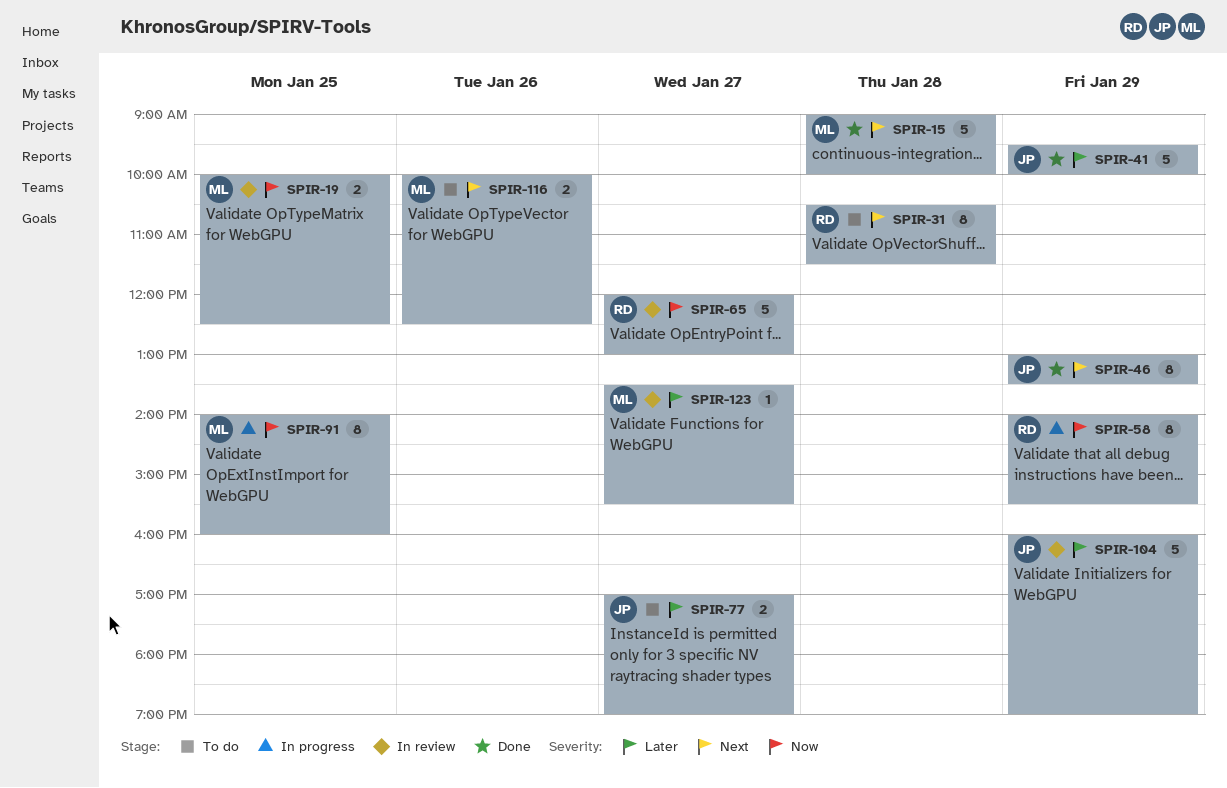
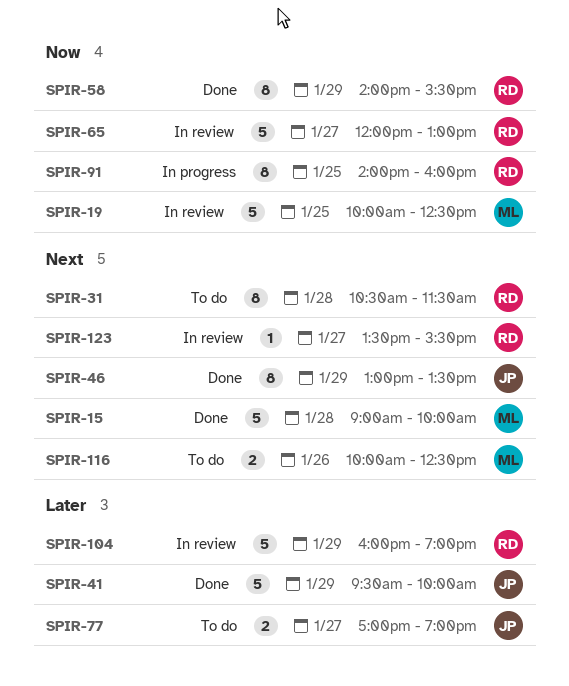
SPIR-19, estimate: 2 -> 5
SPIR-58, status: In progress -> Done
SPIR-91, owner: ML -> RD
SPIR-104, owner: JP -> RD
SPIR-123, owner: ML -> RD
SPIR-123, priority: Later -> Next

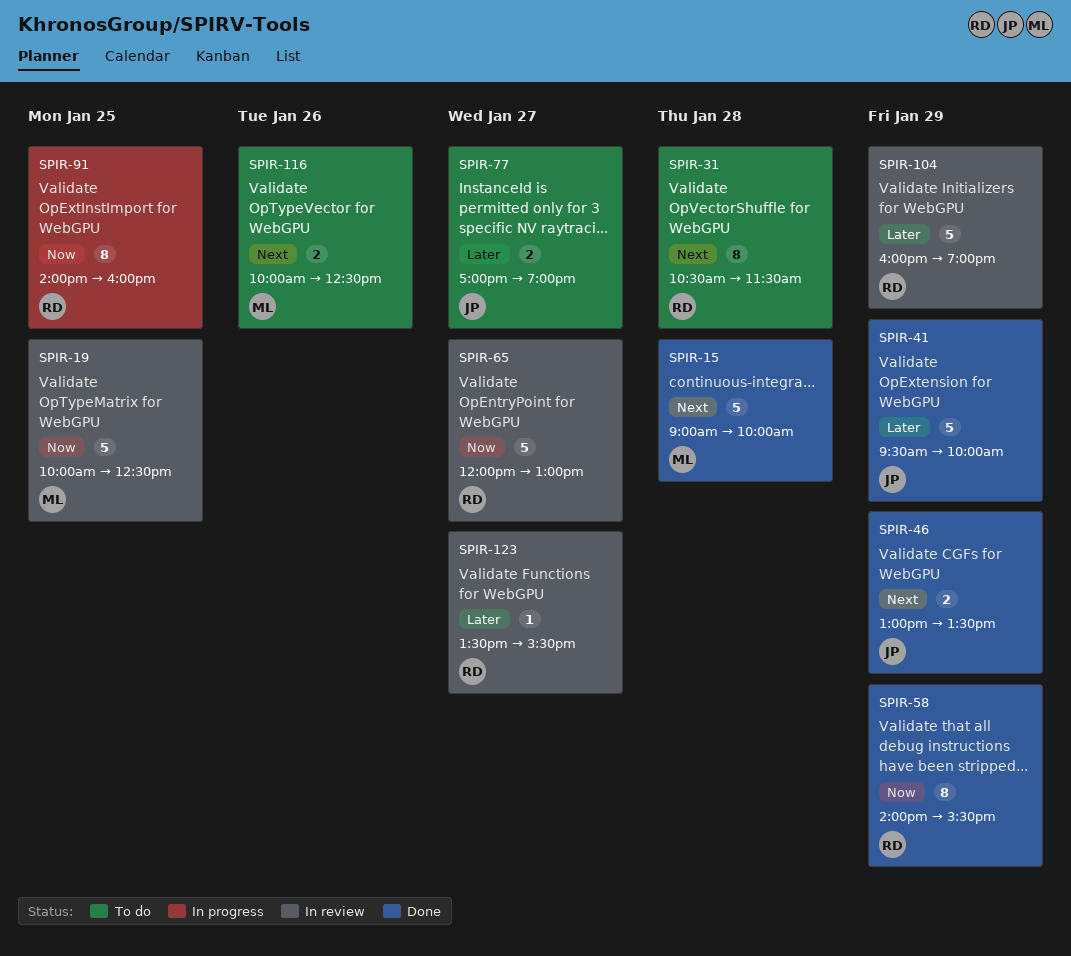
SPIR-46, estimate: 8 -> 2
SPIR-123, priority: Next -> Later

